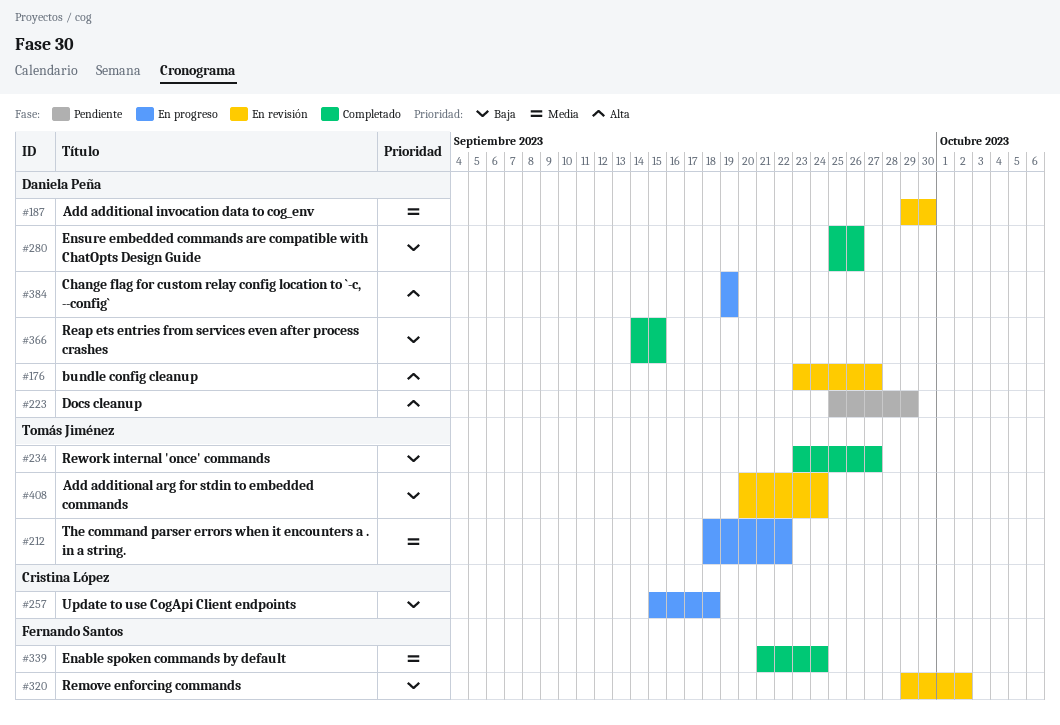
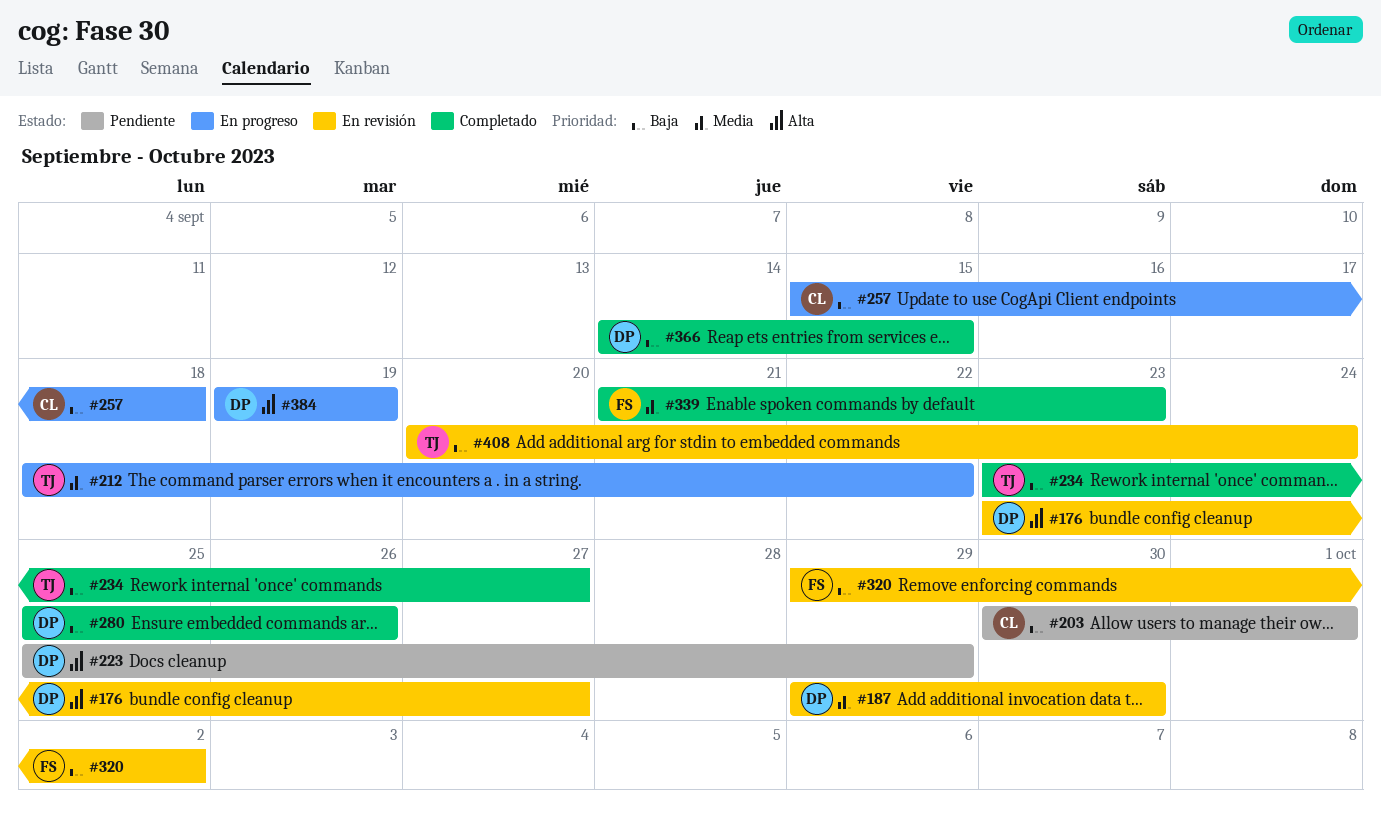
#203: none -> present
#339, due: Sep 24 -> Sep 23

